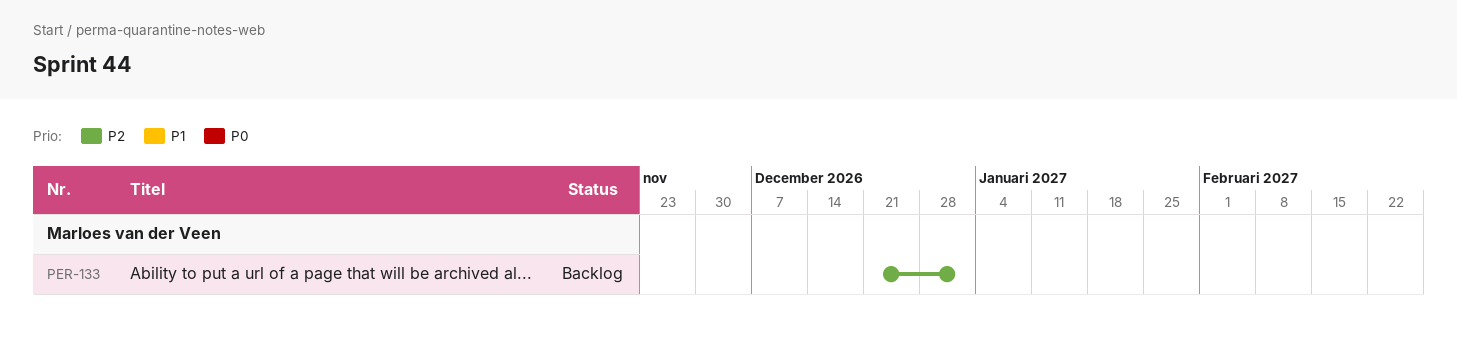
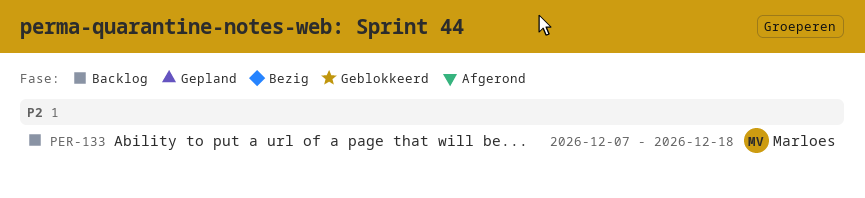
PER-133, start: Dec 21 -> Dec 7
PER-133, due: Jan 1 -> Dec 18

